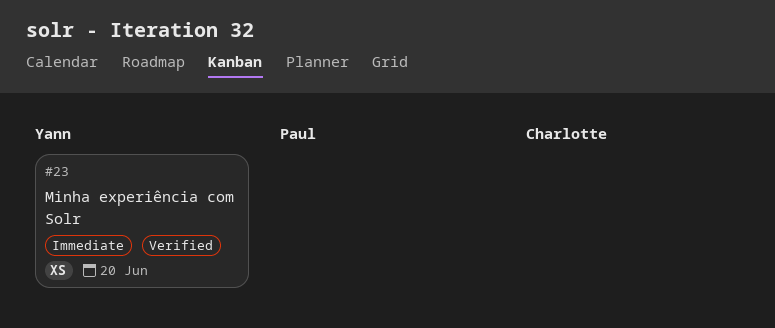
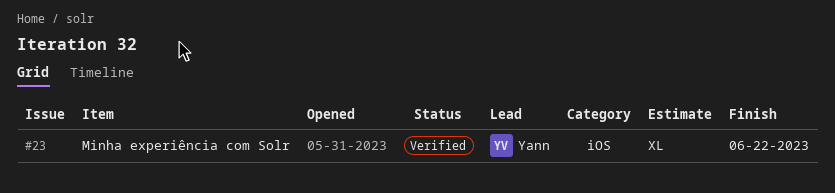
#23, estimate: XS -> XL
#23, due: Jun 20 -> Jun 22

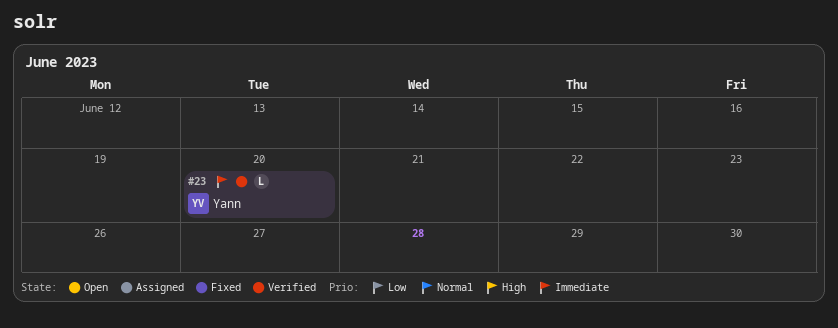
#23, estimate: XL -> L
#23, due: Jun 22 -> Jun 20

